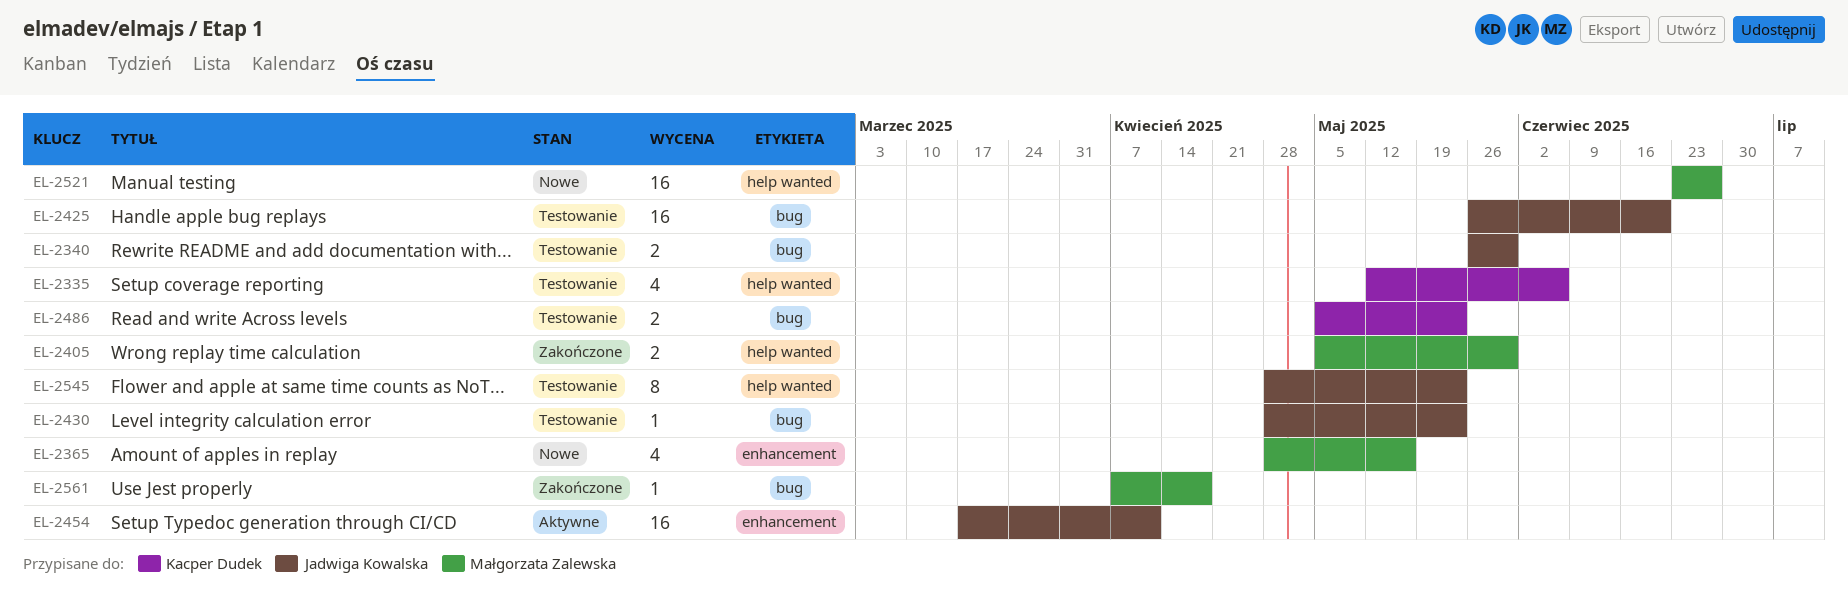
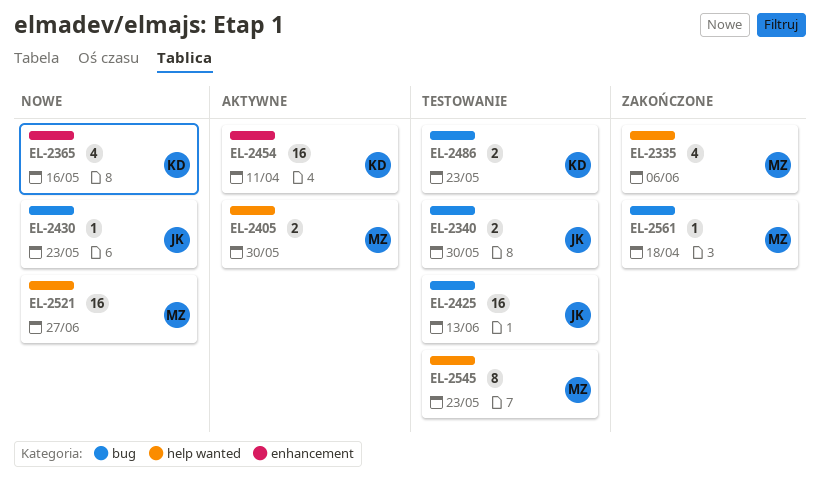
EL-2335, status: Testowanie -> Zakończone
EL-2335, owner: Kacper Dudek -> Małgorzata Zalewska
EL-2365, owner: Małgorzata Zalewska -> Kacper Dudek
EL-2405, status: Zakończone -> Aktywne
EL-2425, due: Jun 20 -> Jun 13
EL-2430, status: Testowanie -> Nowe
EL-2454, owner: Jadwiga Kowalska -> Kacper Dudek
EL-2545, owner: Jadwiga Kowalska -> Małgorzata Zalewska

